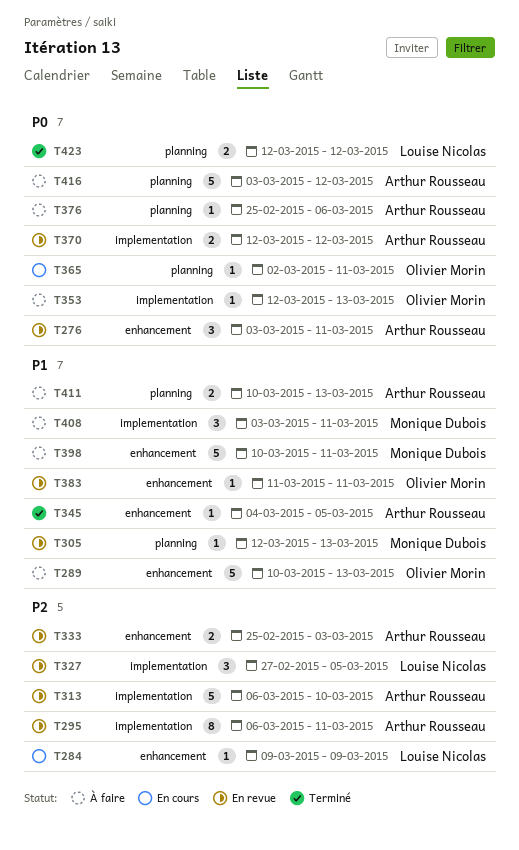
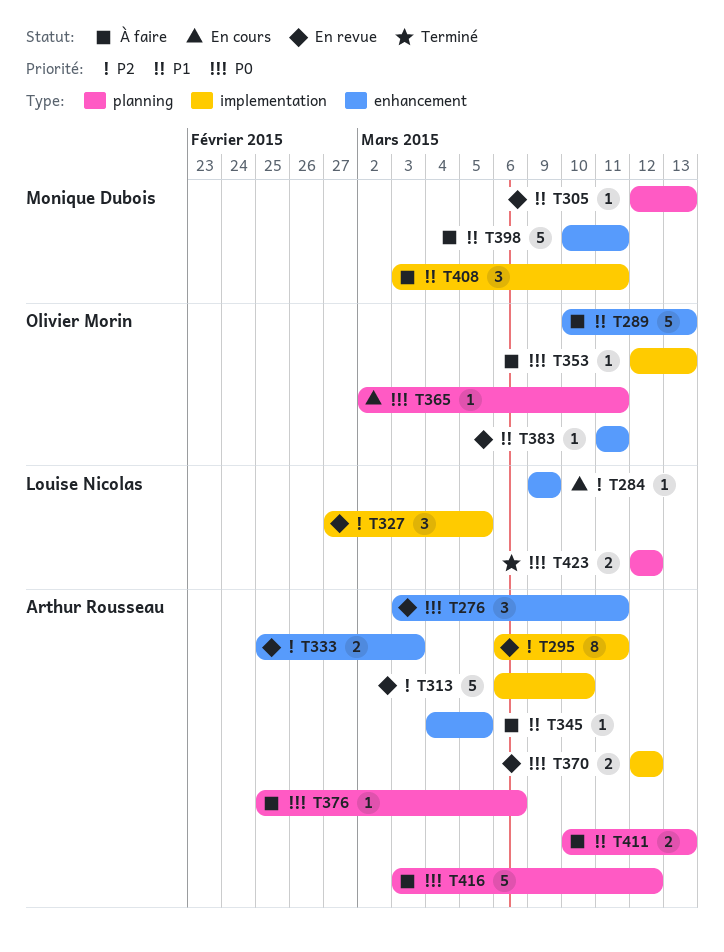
T345, status: Terminé -> À faire

